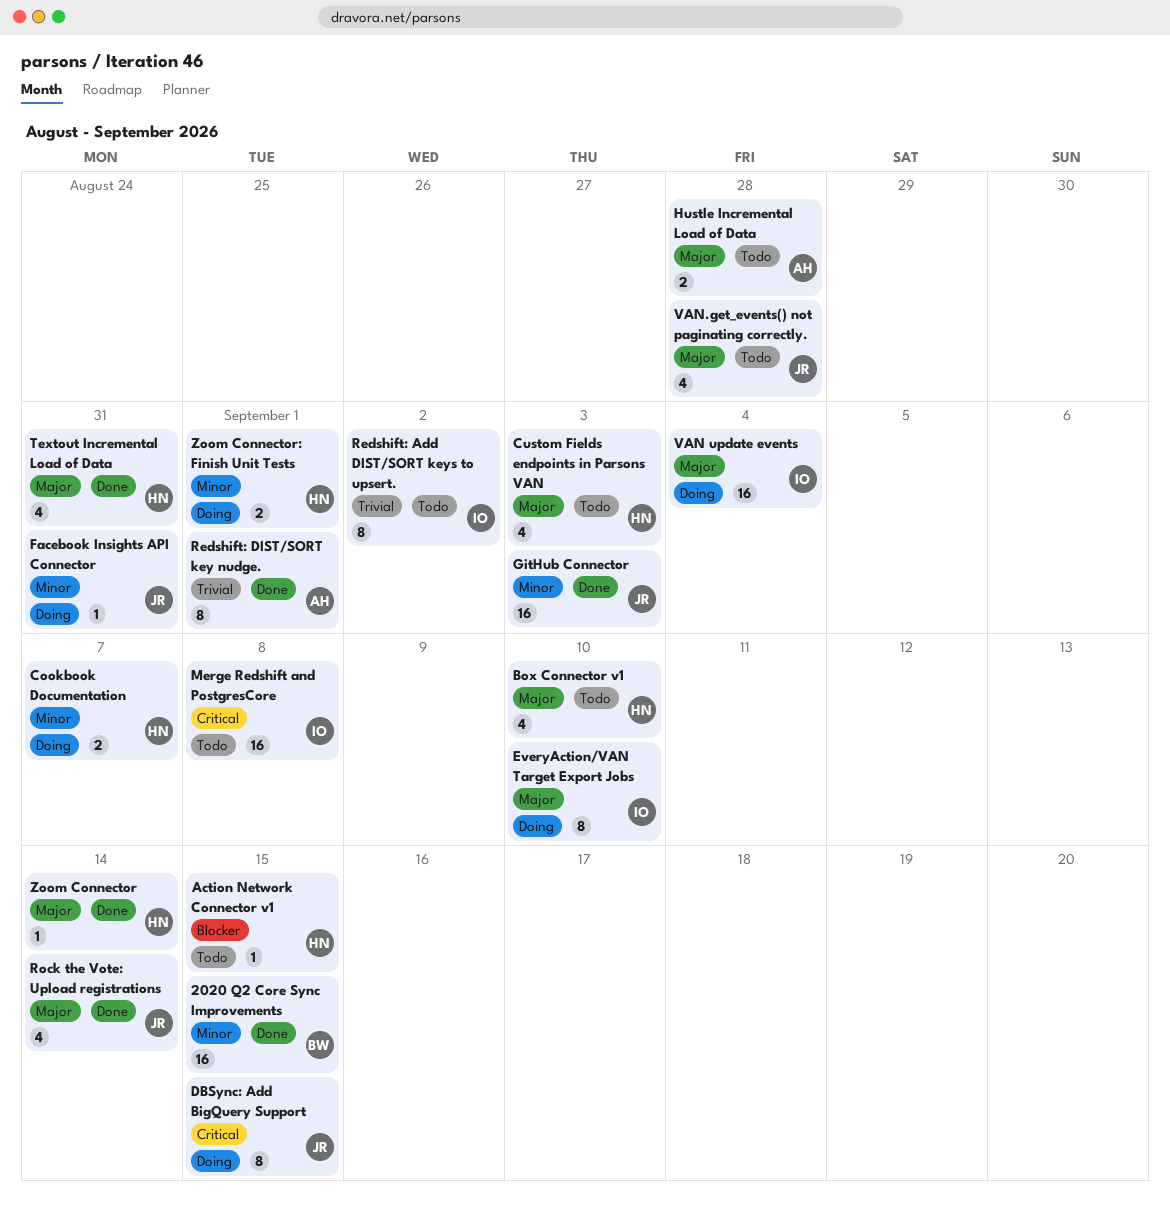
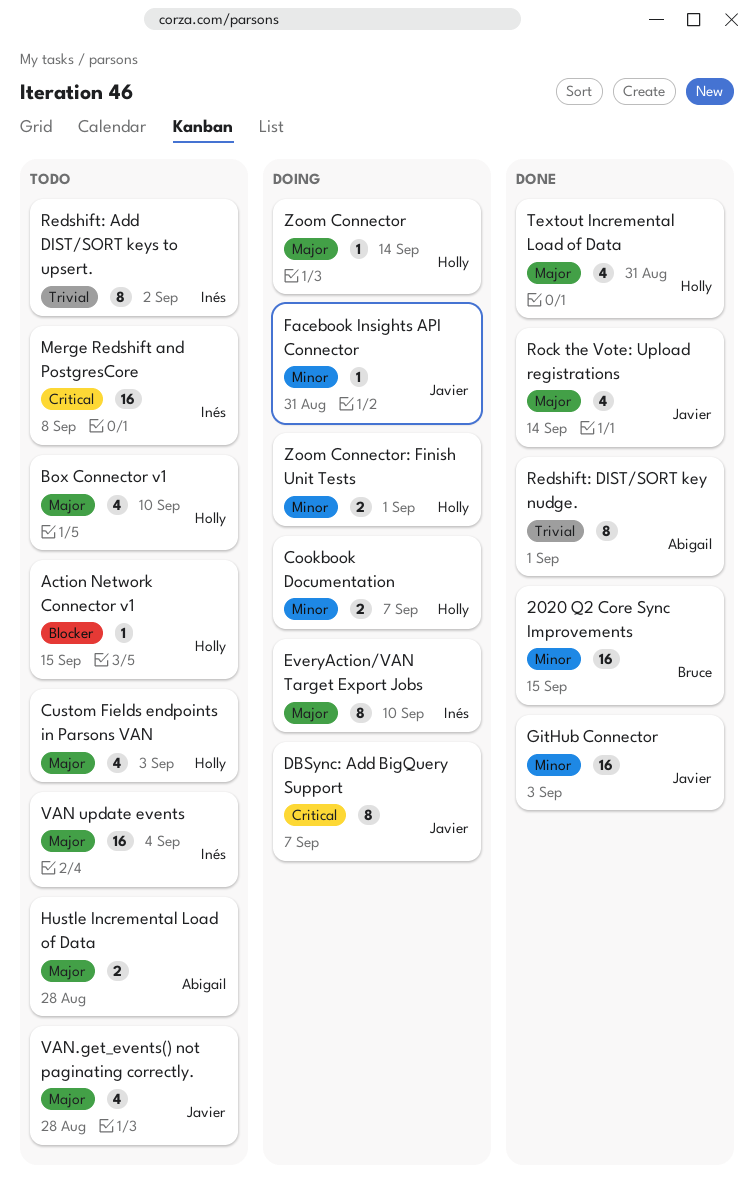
DBSync: Add BigQuery Support, due: Sep 15 -> Sep 7
VAN update events, status: Doing -> Todo
Zoom Connector, status: Done -> Doing

